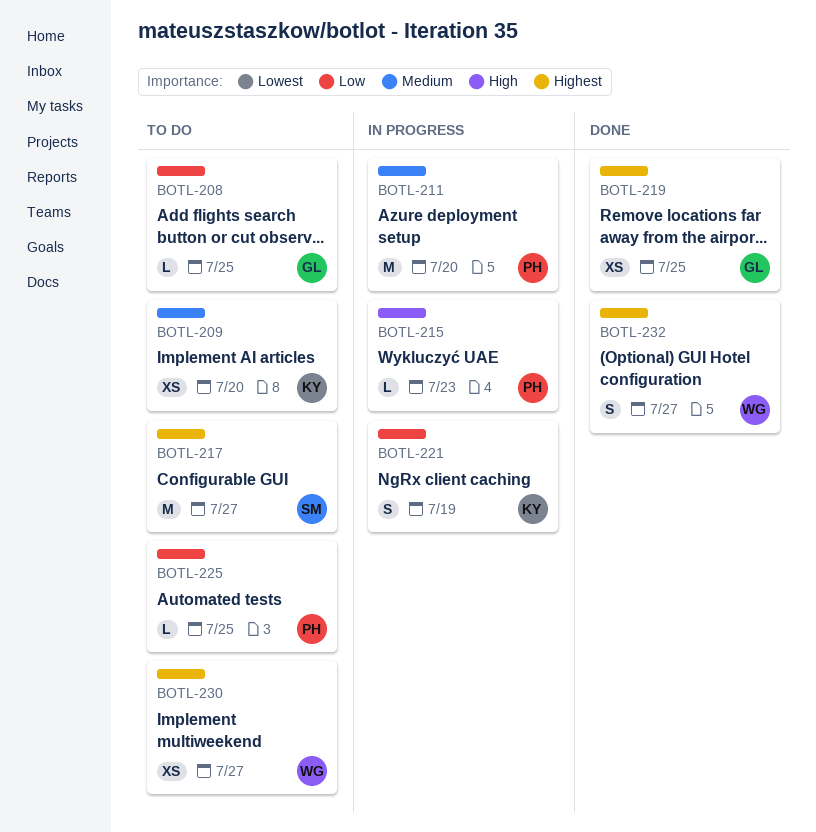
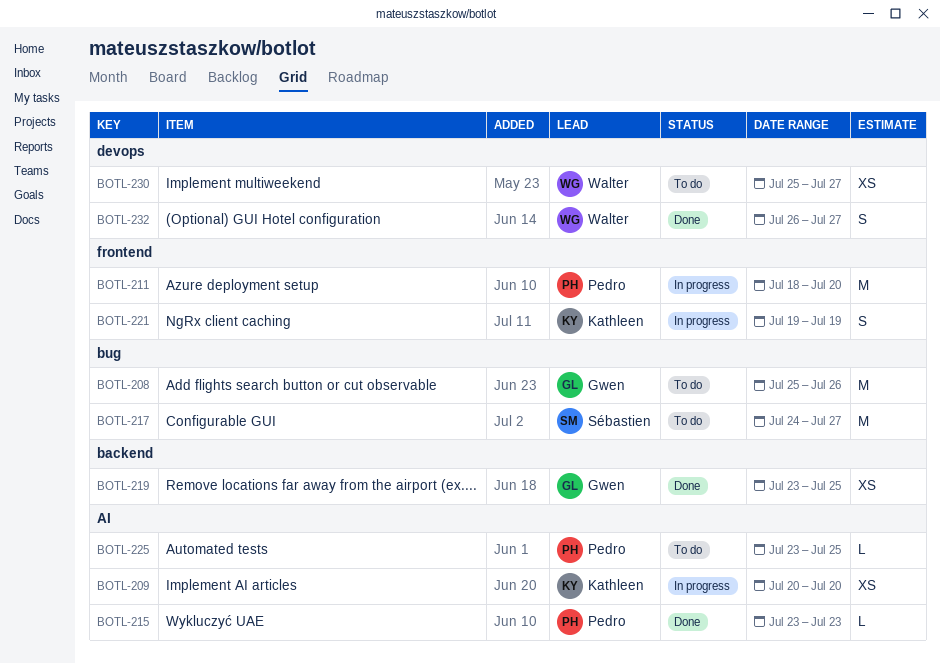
BOTL-208, estimate: L -> M
BOTL-208, due: Jul 25 -> Jul 26
BOTL-209, status: To do -> In progress
BOTL-215, status: In progress -> Done

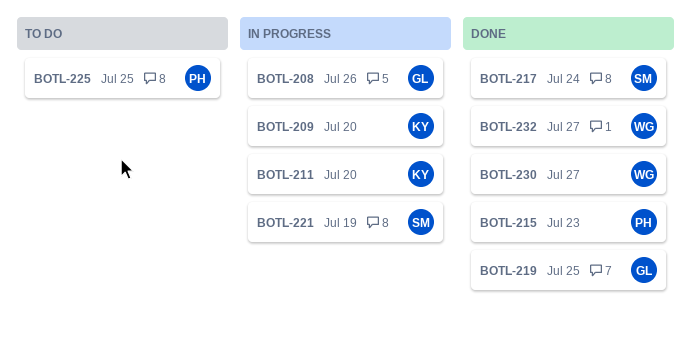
BOTL-208, status: To do -> In progress
BOTL-211, owner: Pedro -> Kathleen
BOTL-217, status: To do -> Done
BOTL-217, due: Jul 27 -> Jul 24
BOTL-221, owner: Kathleen -> Sébastien
BOTL-230, status: To do -> Done

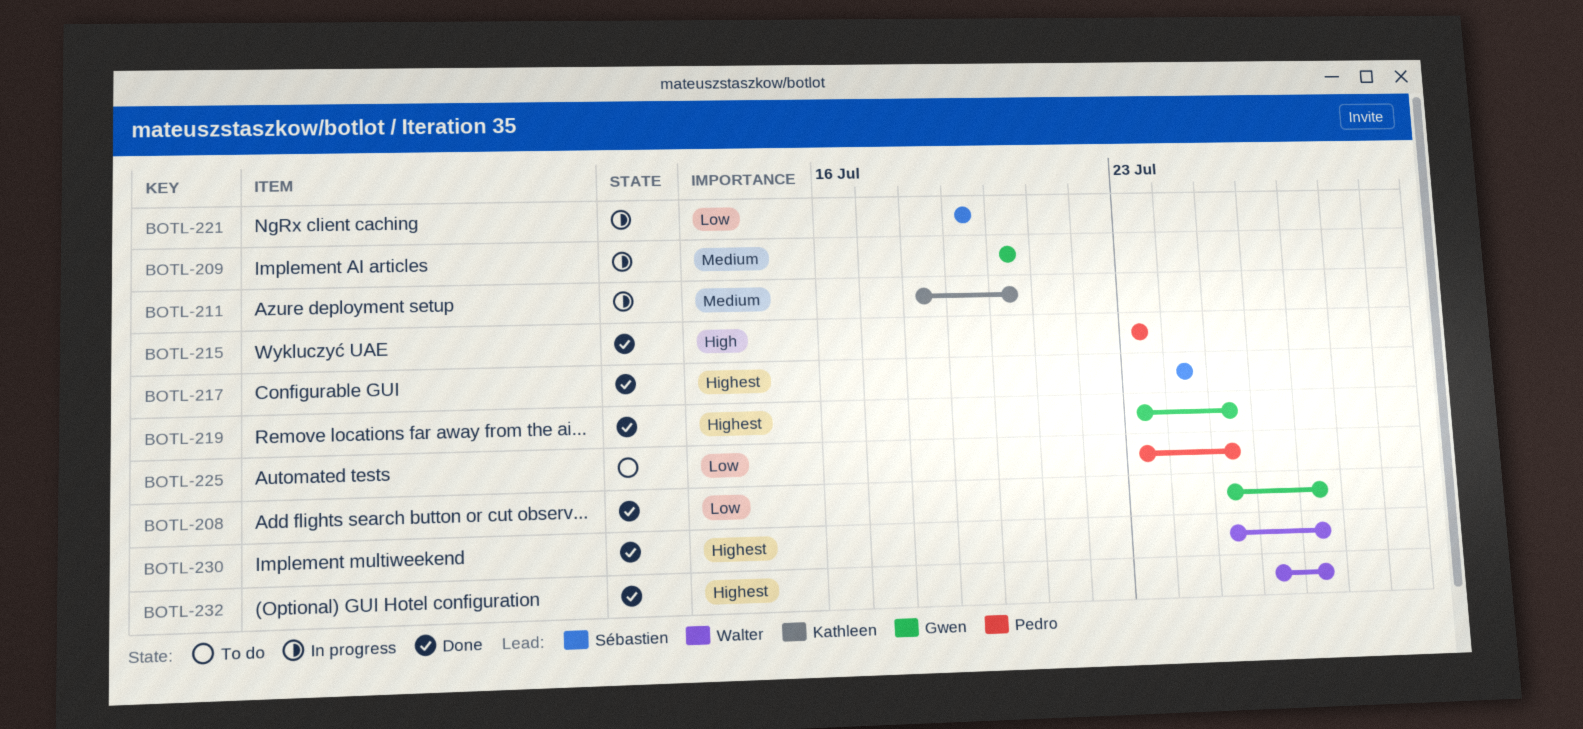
BOTL-208, status: In progress -> Done
BOTL-208, due: Jul 26 -> Jul 27
BOTL-209, owner: Kathleen -> Gwen

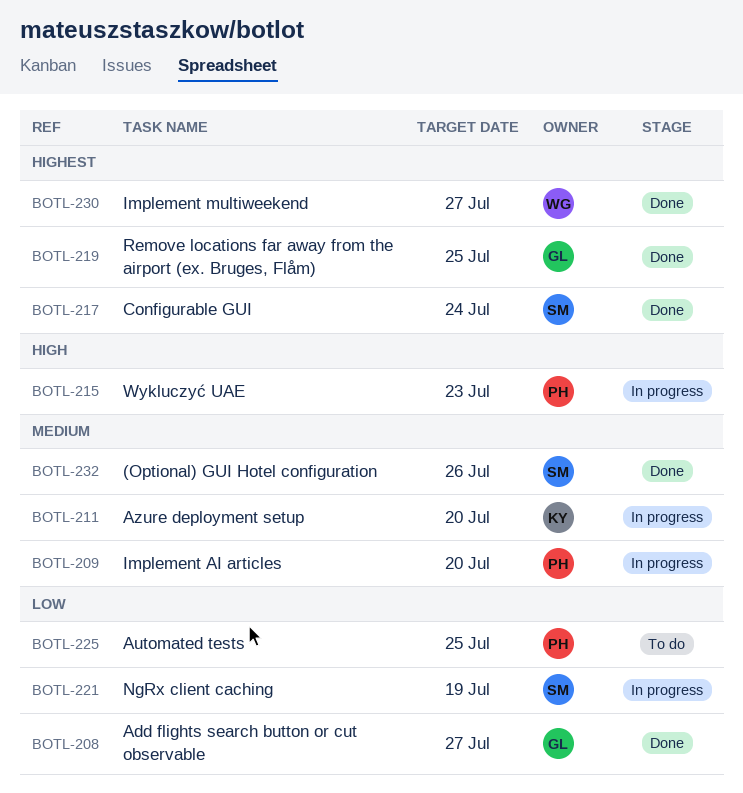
BOTL-209, owner: Gwen -> Pedro
BOTL-215, status: Done -> In progress
BOTL-232, owner: Walter -> Sébastien
BOTL-232, priority: Highest -> Medium
BOTL-232, due: Jul 27 -> Jul 26

